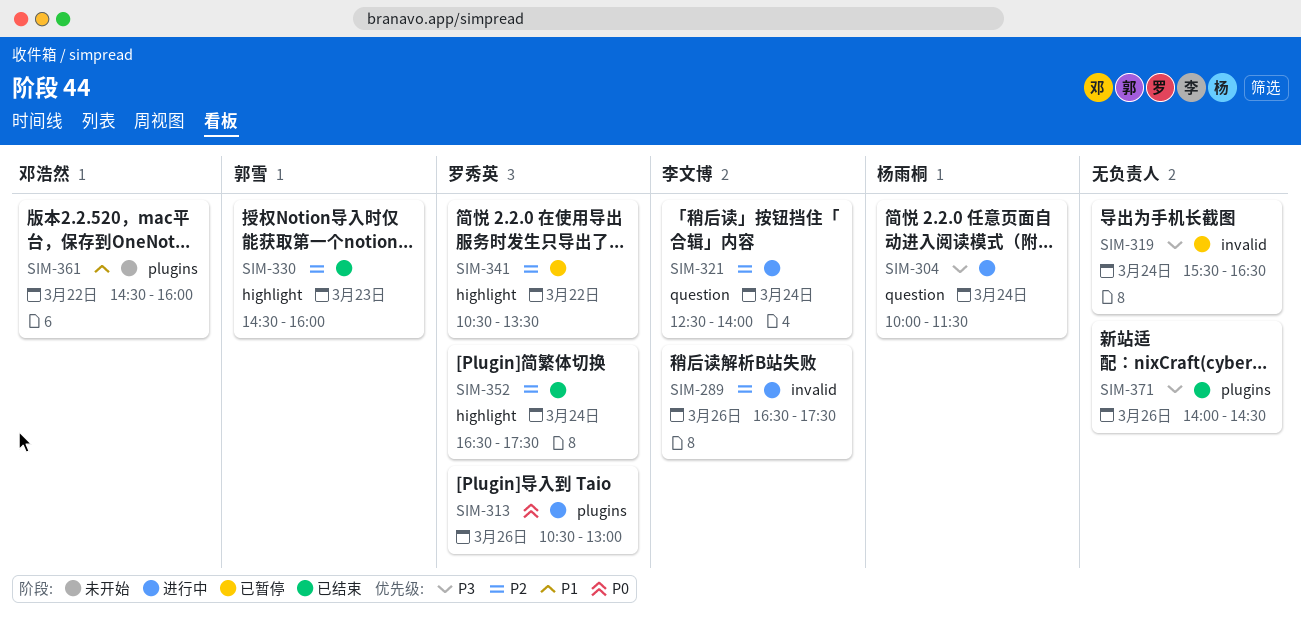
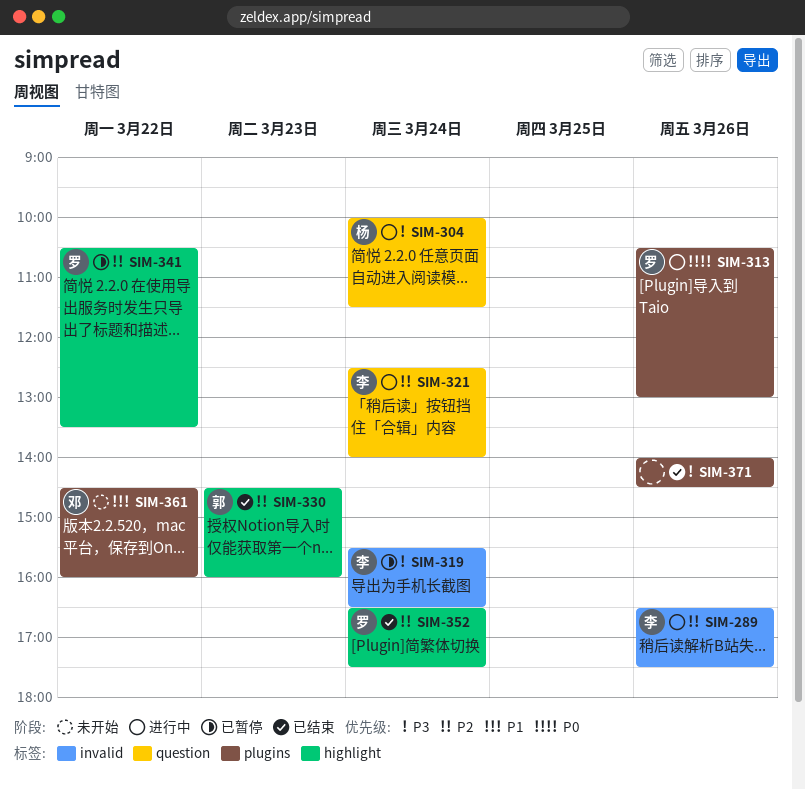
SIM-319, owner: none -> 李文博

